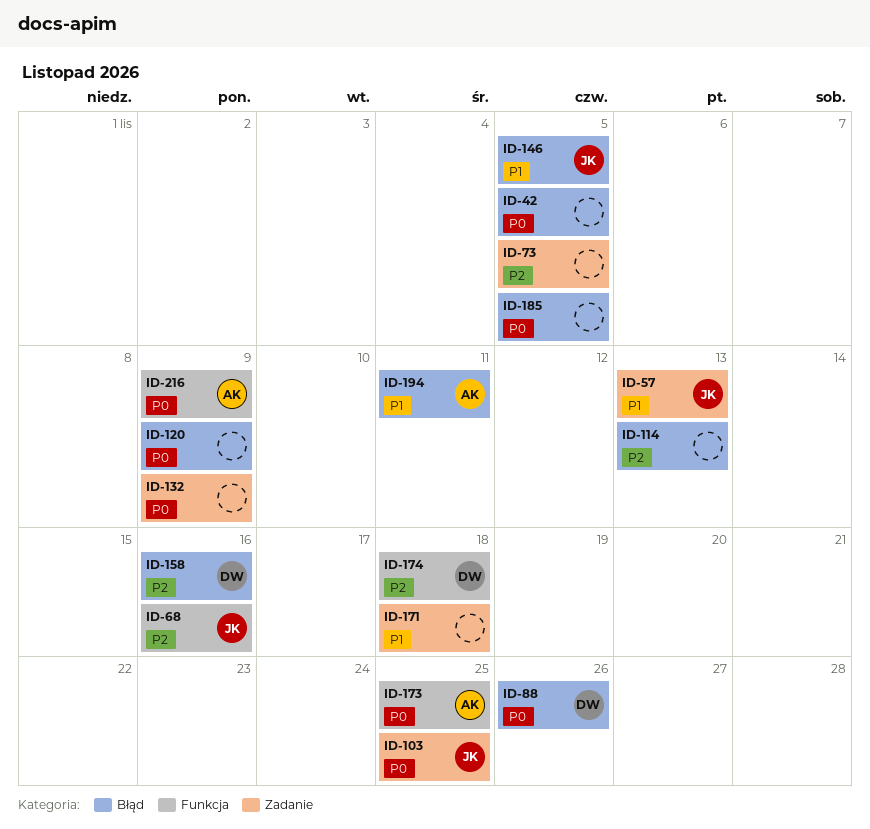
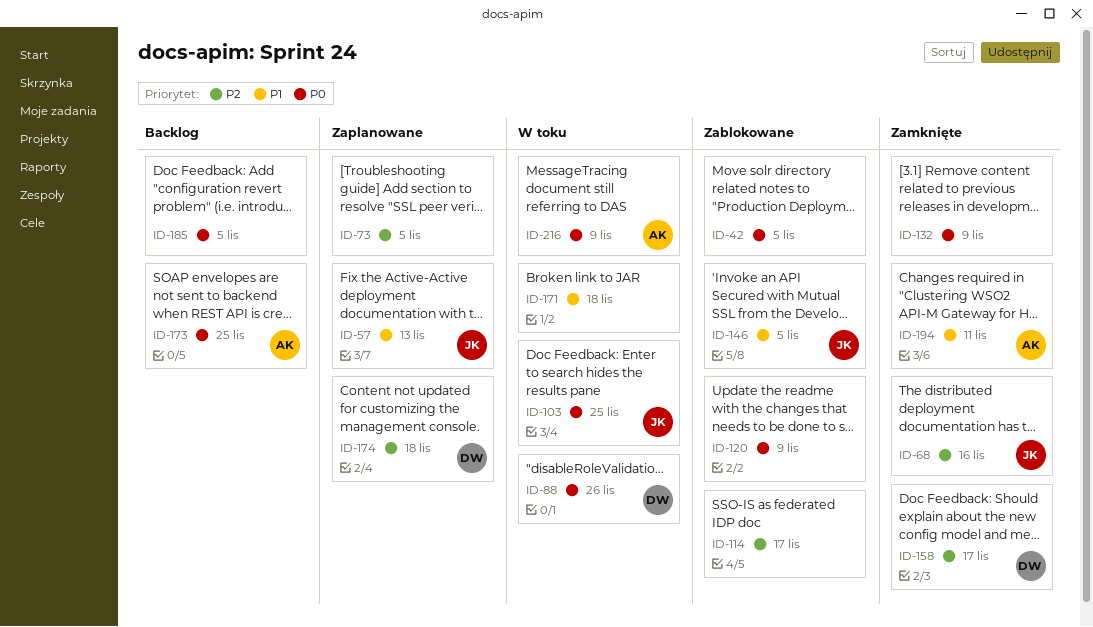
ID-114, due: Nov 13 -> Nov 17
ID-158, due: Nov 16 -> Nov 17

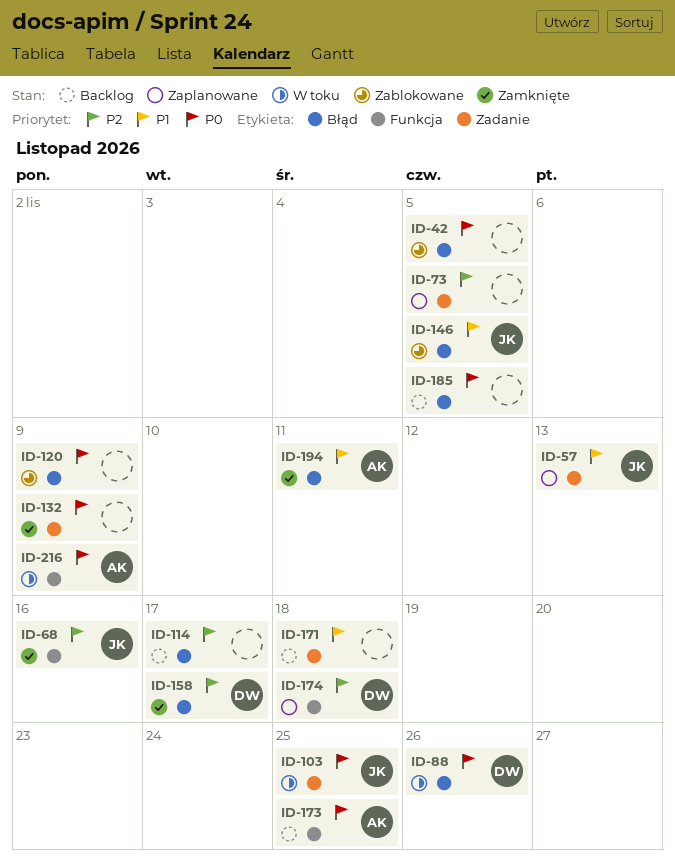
ID-114, status: Zablokowane -> Backlog
ID-171, status: W toku -> Backlog

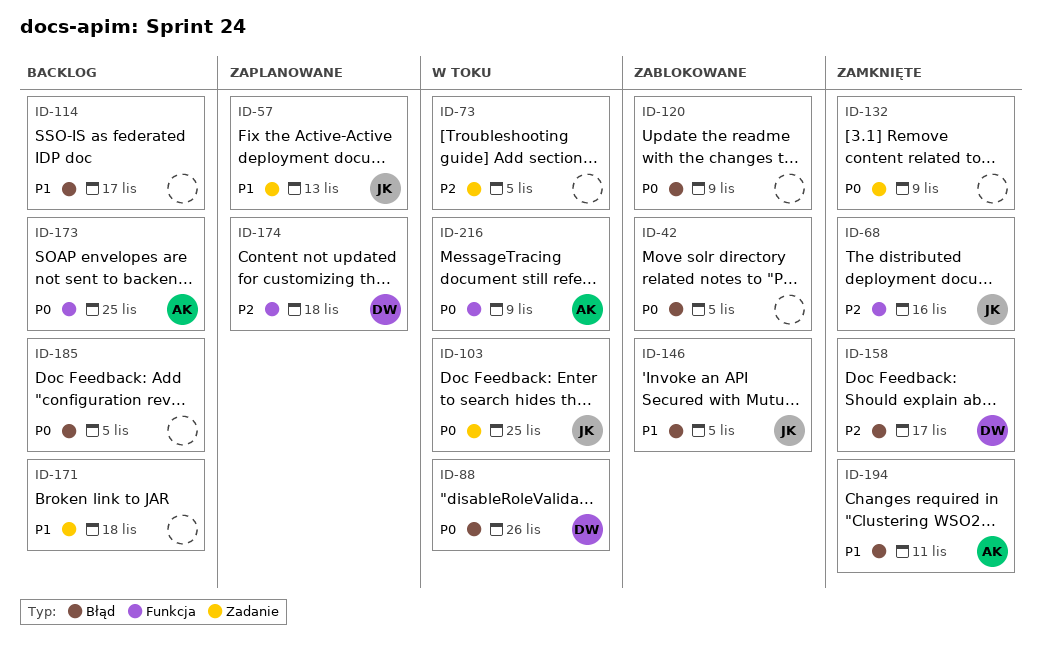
ID-73, status: Zaplanowane -> W toku
ID-114, priority: P2 -> P1

